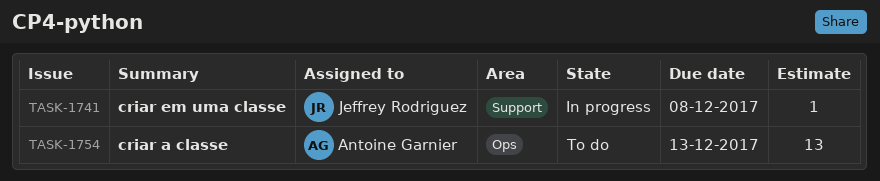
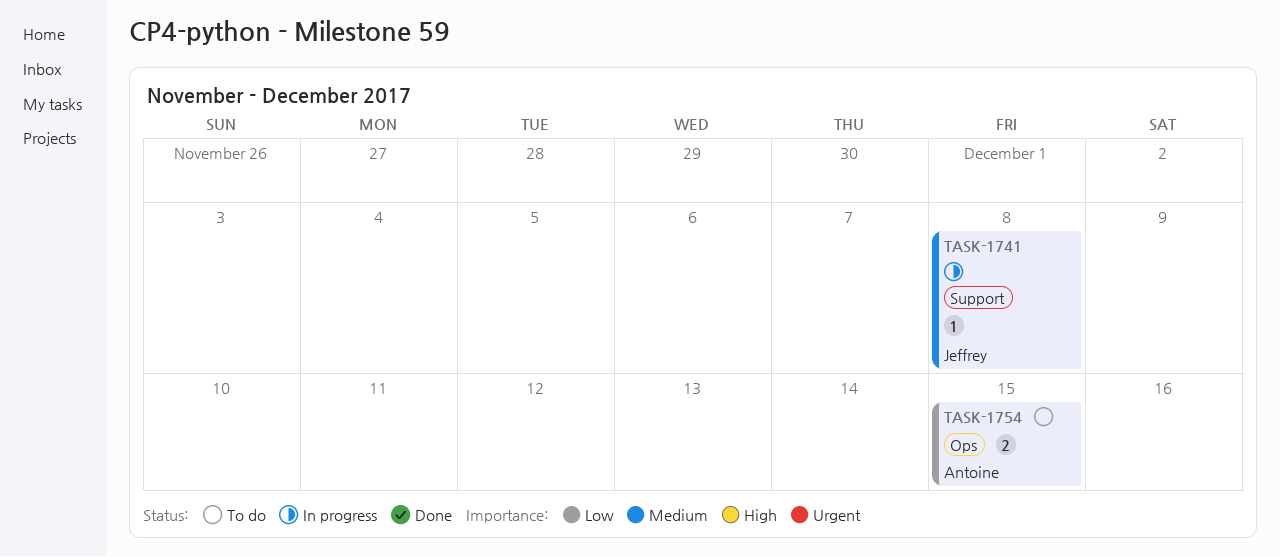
TASK-1754, estimate: 13 -> 2
TASK-1754, due: Dec 13 -> Dec 15

